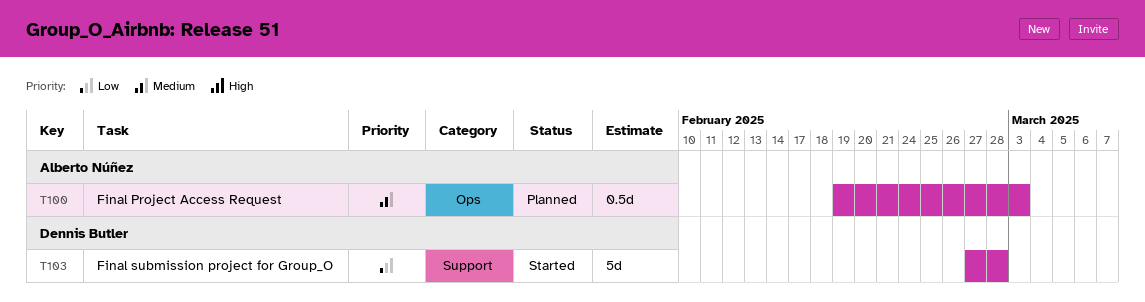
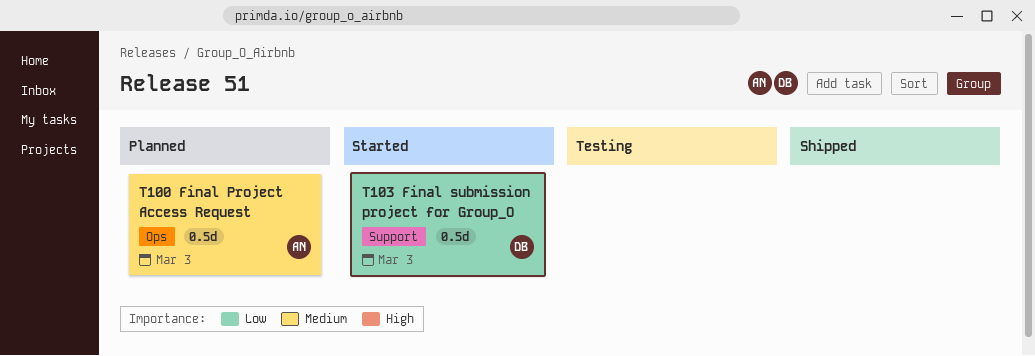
T103, estimate: 5d -> 0.5d
T103, due: Feb 28 -> Mar 3

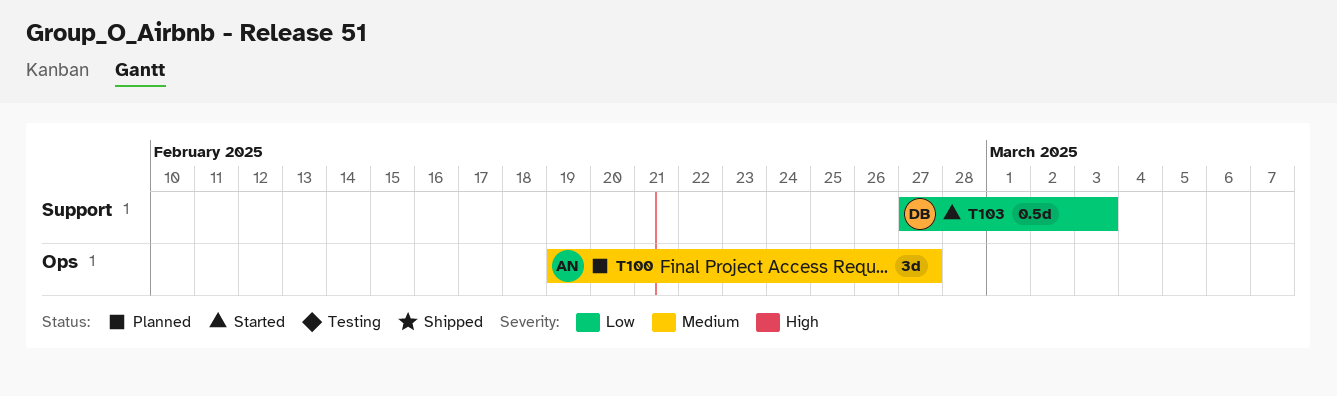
T100, estimate: 0.5d -> 3d
T100, due: Mar 3 -> Feb 27

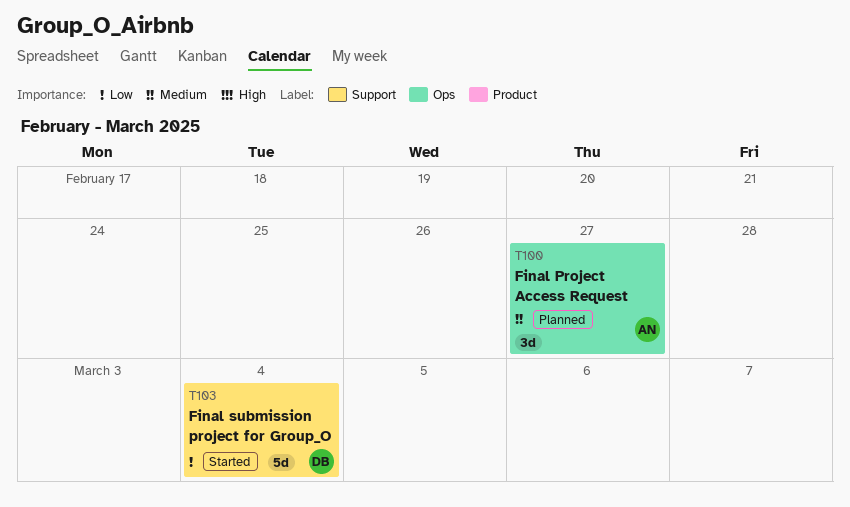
T103, estimate: 0.5d -> 5d
T103, due: Mar 3 -> Mar 4

